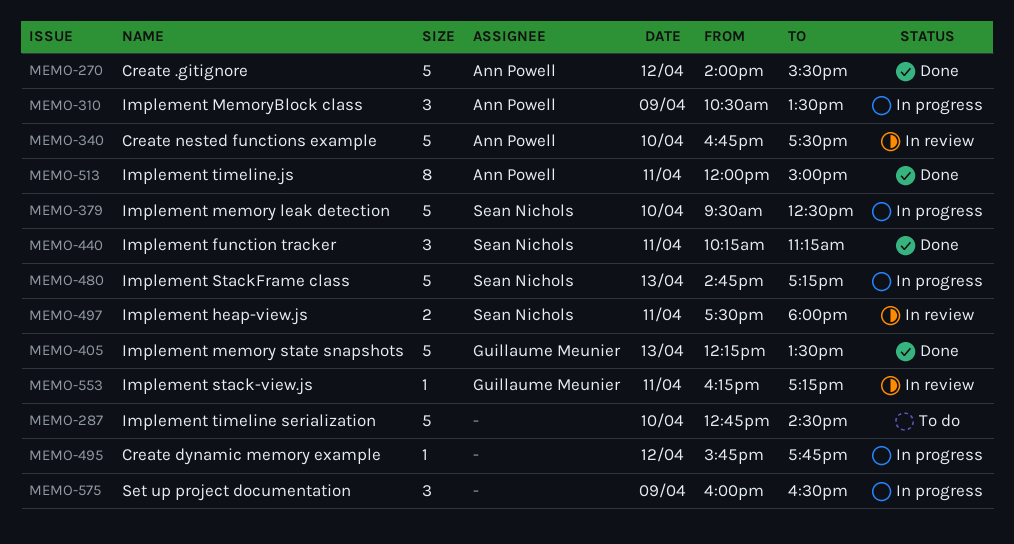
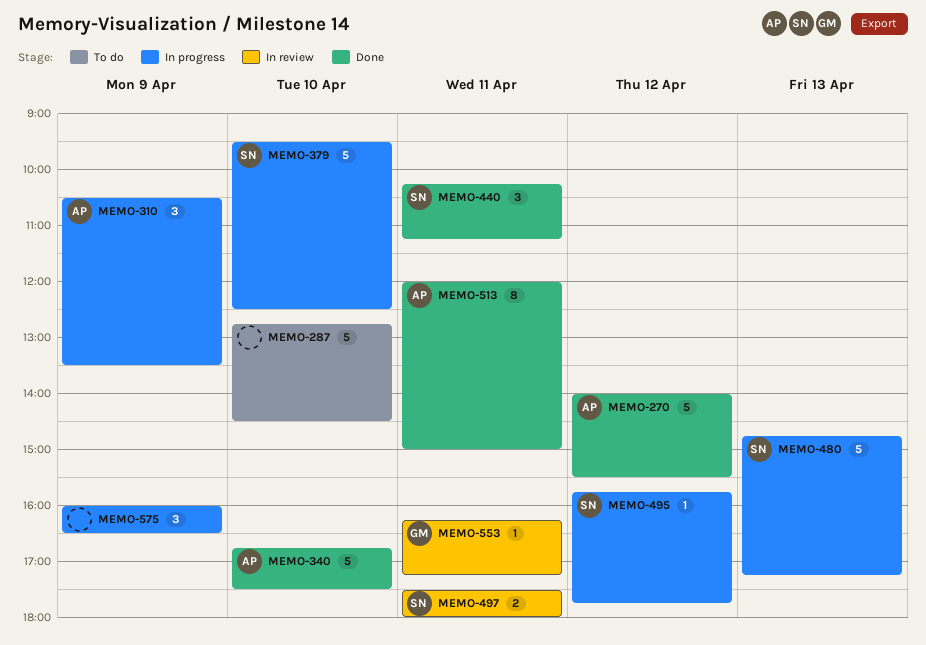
MEMO-340, status: In review -> Done
MEMO-405: present -> none
MEMO-495, owner: none -> Sean Nichols

